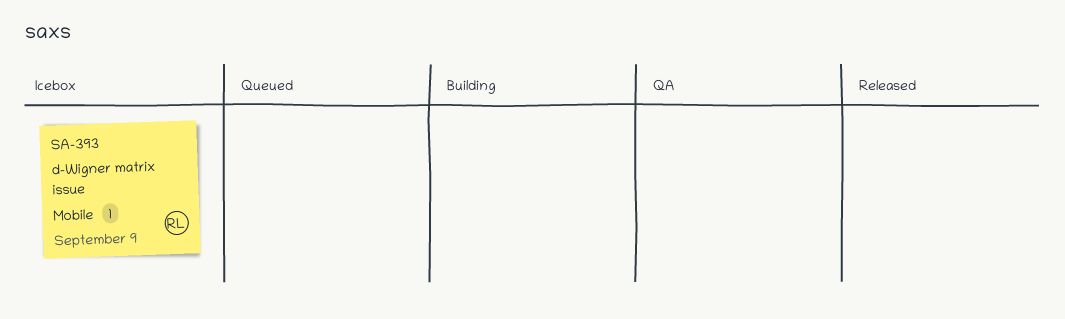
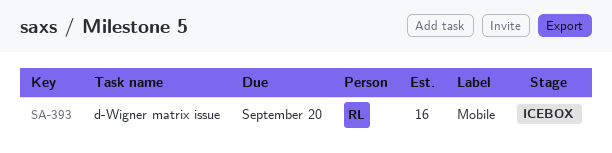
SA-393, estimate: 1 -> 16
SA-393, due: Sep 9 -> Sep 20

